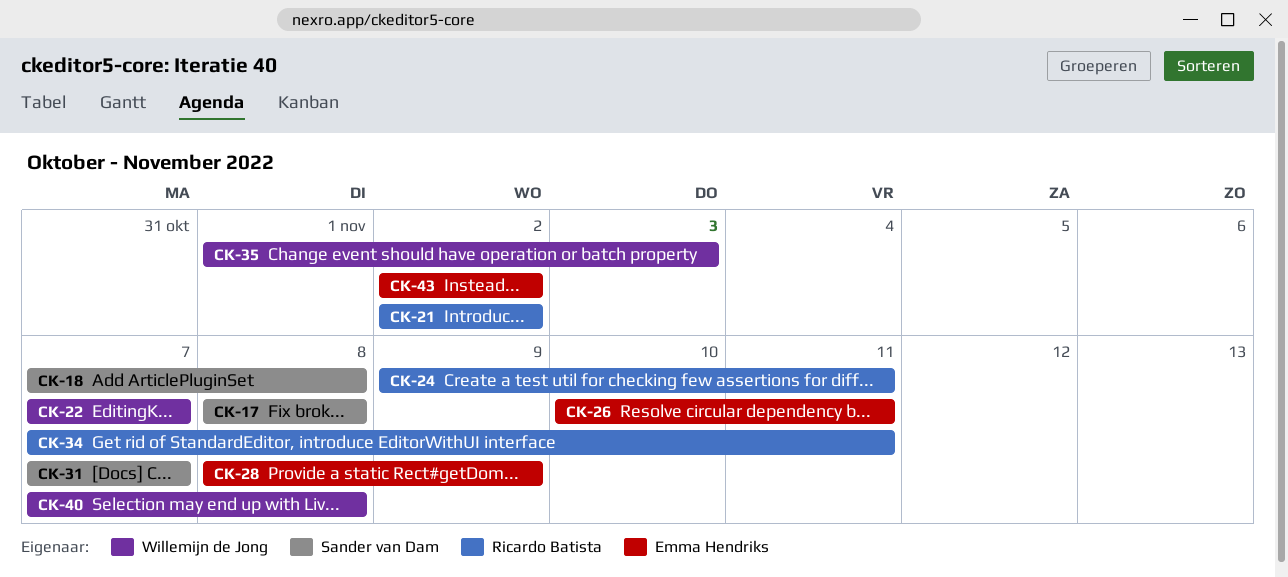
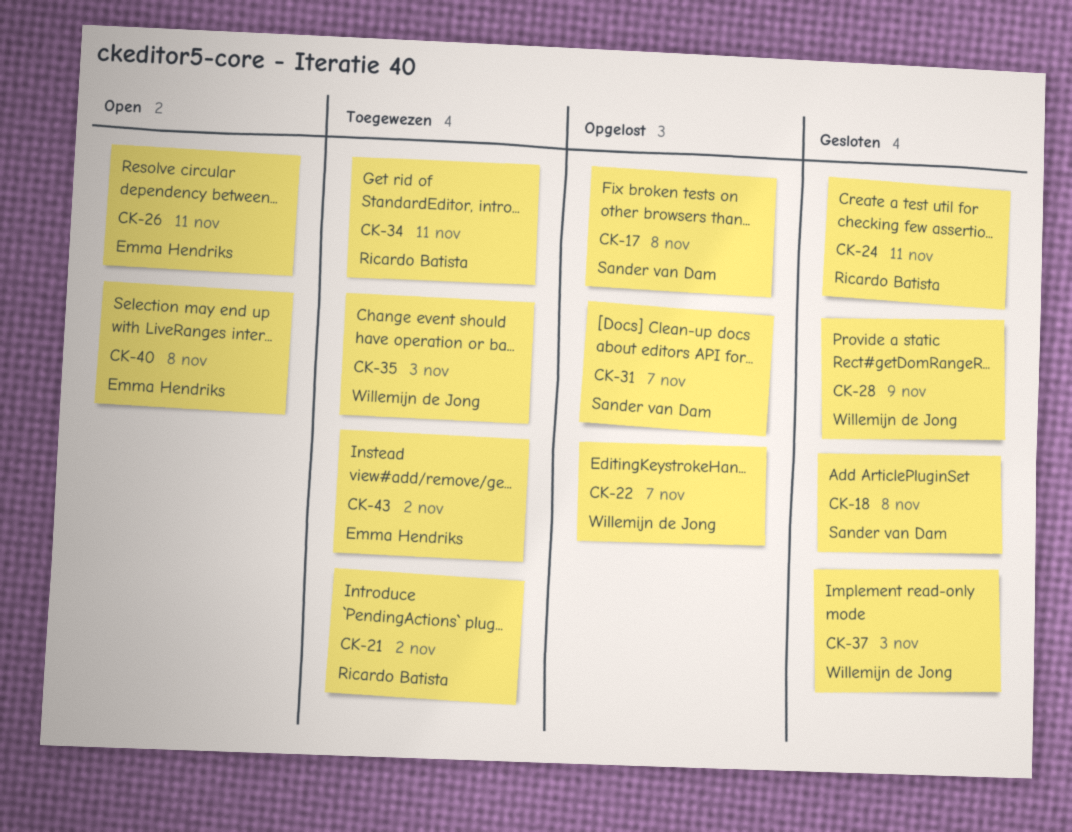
CK-28, owner: Emma Hendriks -> Willemijn de Jong
CK-37: none -> present
CK-40, owner: Willemijn de Jong -> Emma Hendriks

